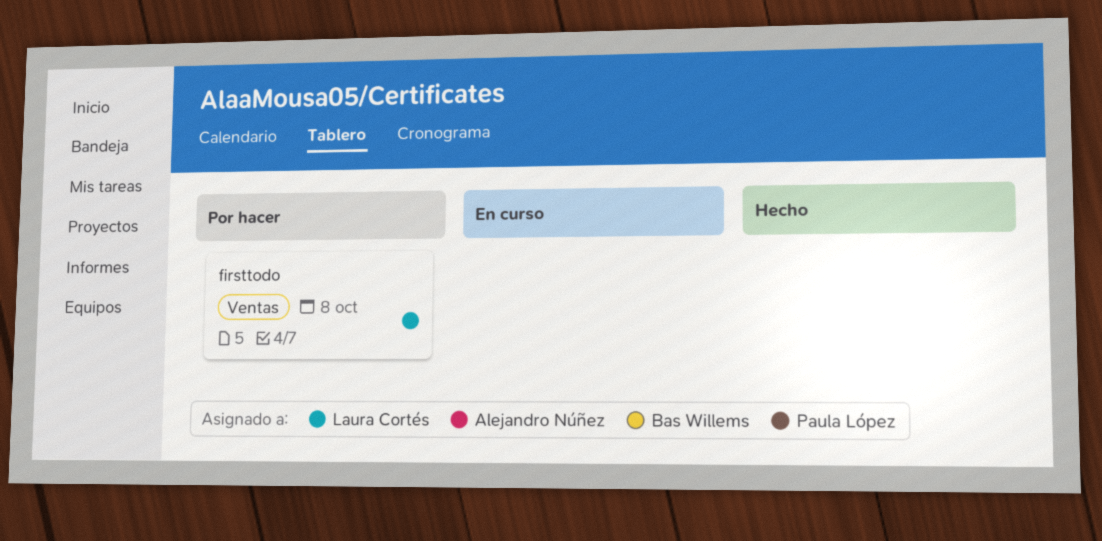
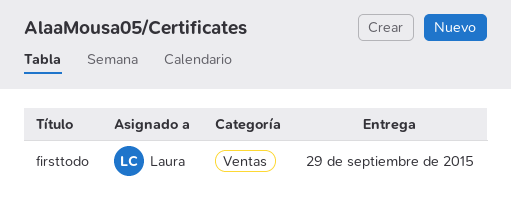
firsttodo, due: Oct 8 -> Sep 29

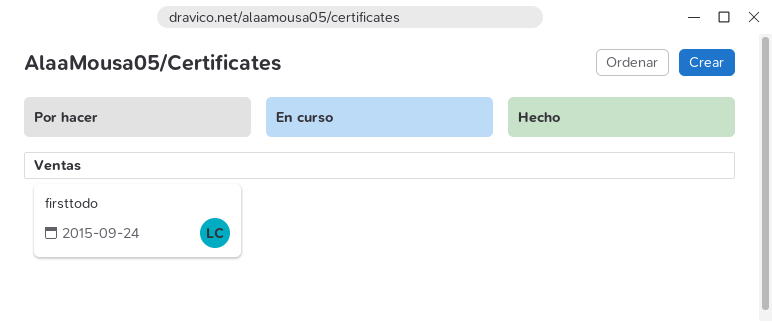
firsttodo, due: Sep 29 -> Sep 24

